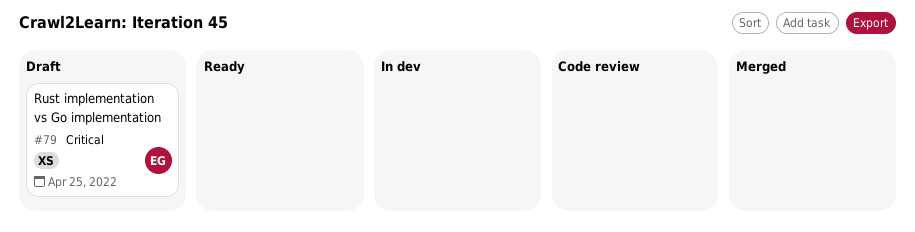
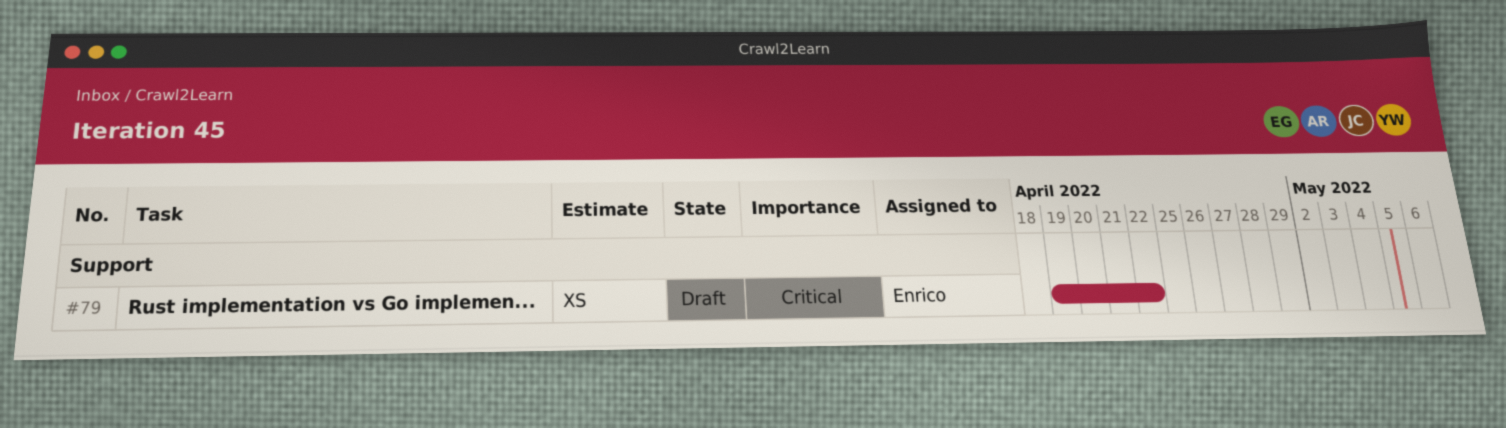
#79, due: Apr 25 -> Apr 22

